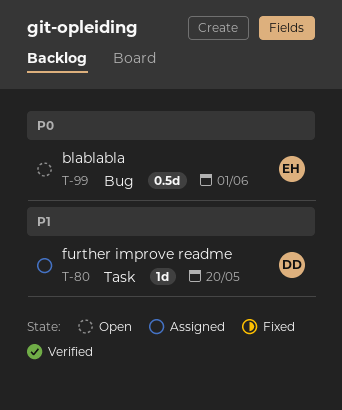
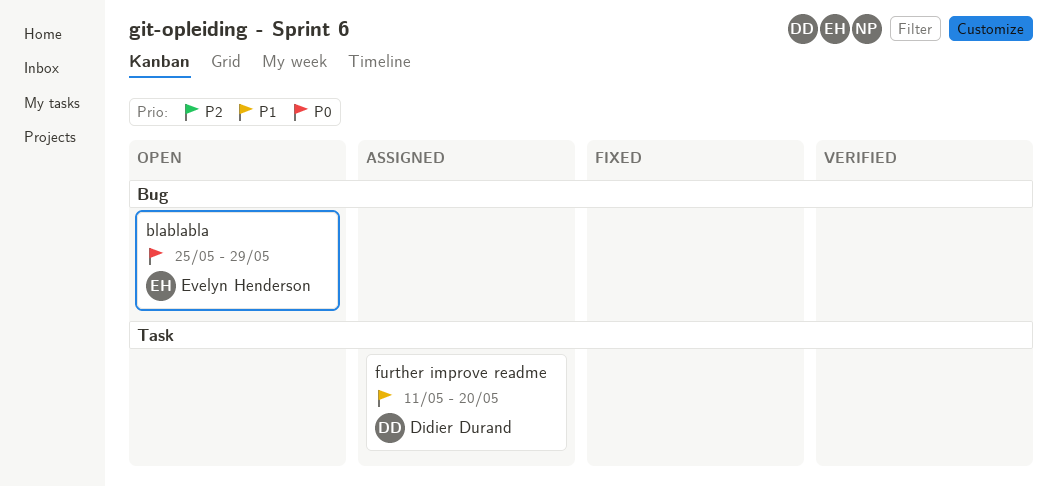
blablabla, due: Jun 1 -> May 29

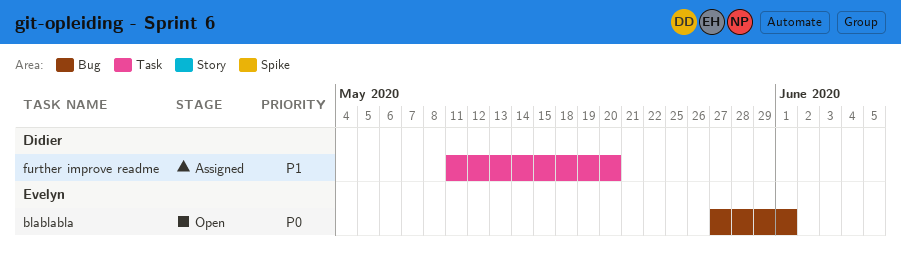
blablabla, start: May 25 -> May 27
blablabla, due: May 29 -> Jun 1

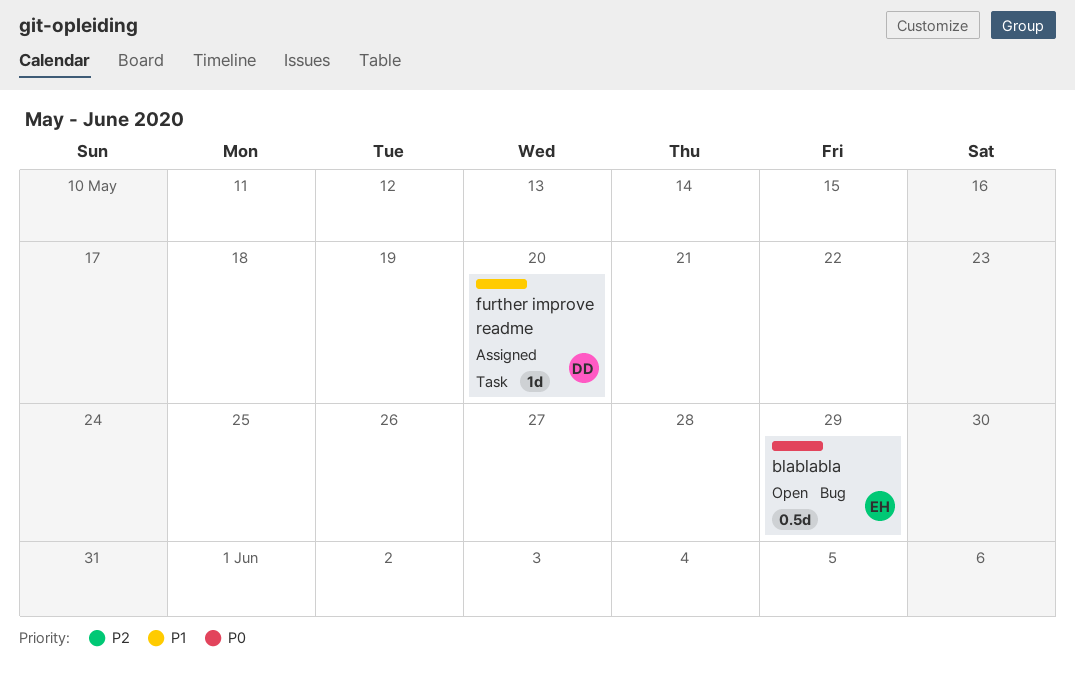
blablabla, due: Jun 1 -> May 29

